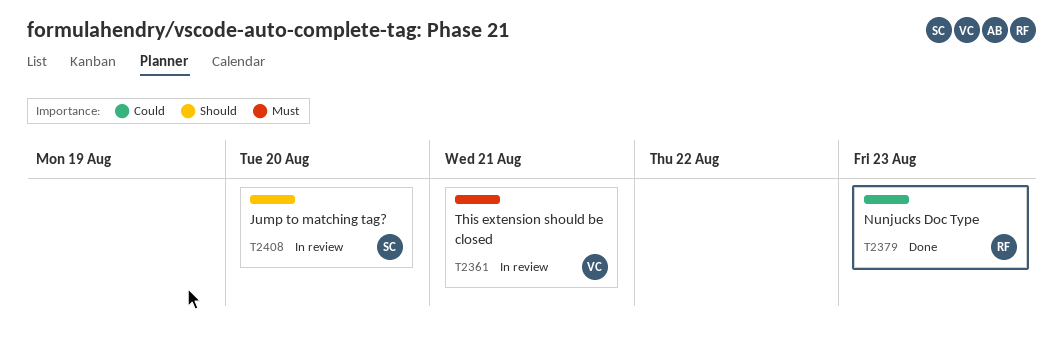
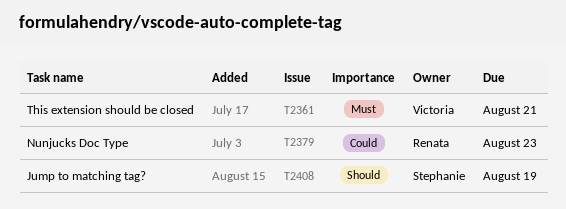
T2408, due: Aug 20 -> Aug 19

